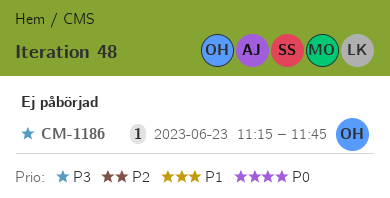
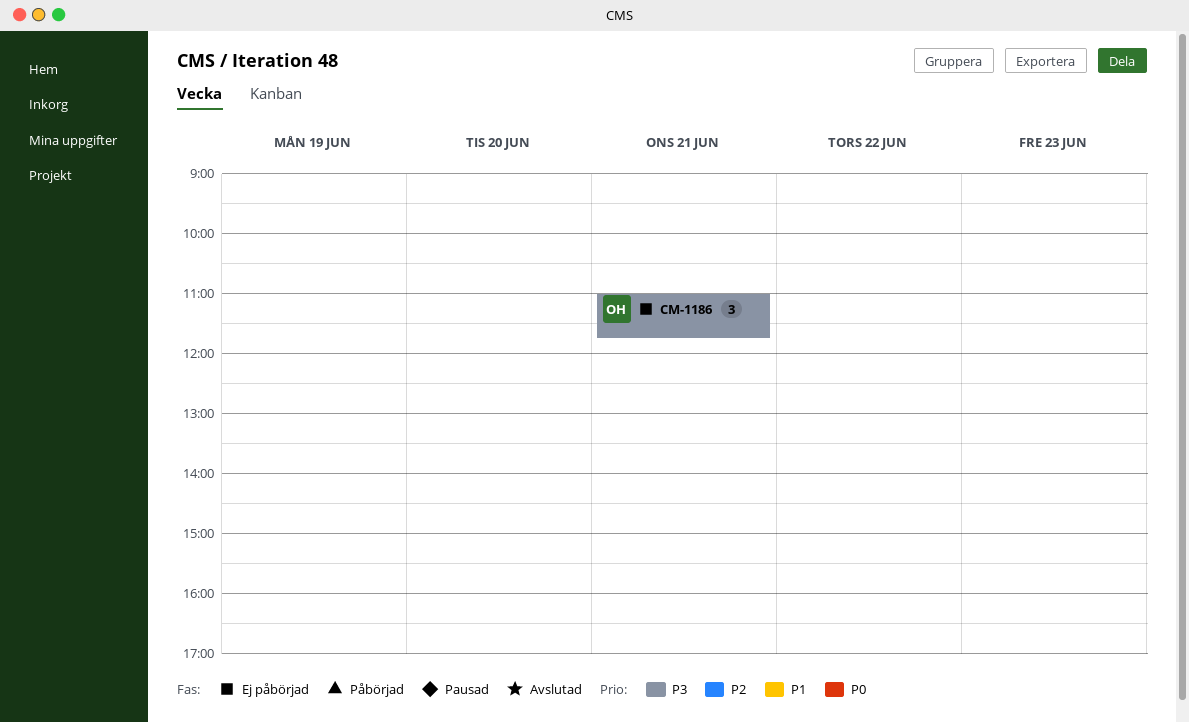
CM-1186, estimate: 1 -> 3
CM-1186, day: Jun 23 -> Jun 21
CM-1186, begins: 11:15 -> 11:00

